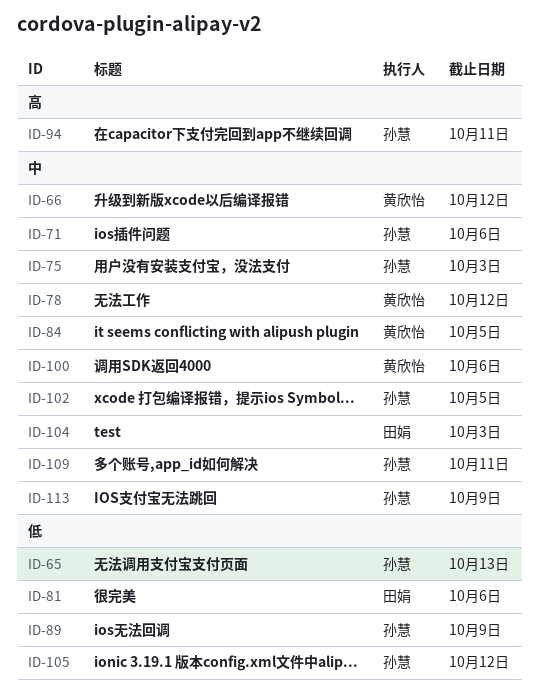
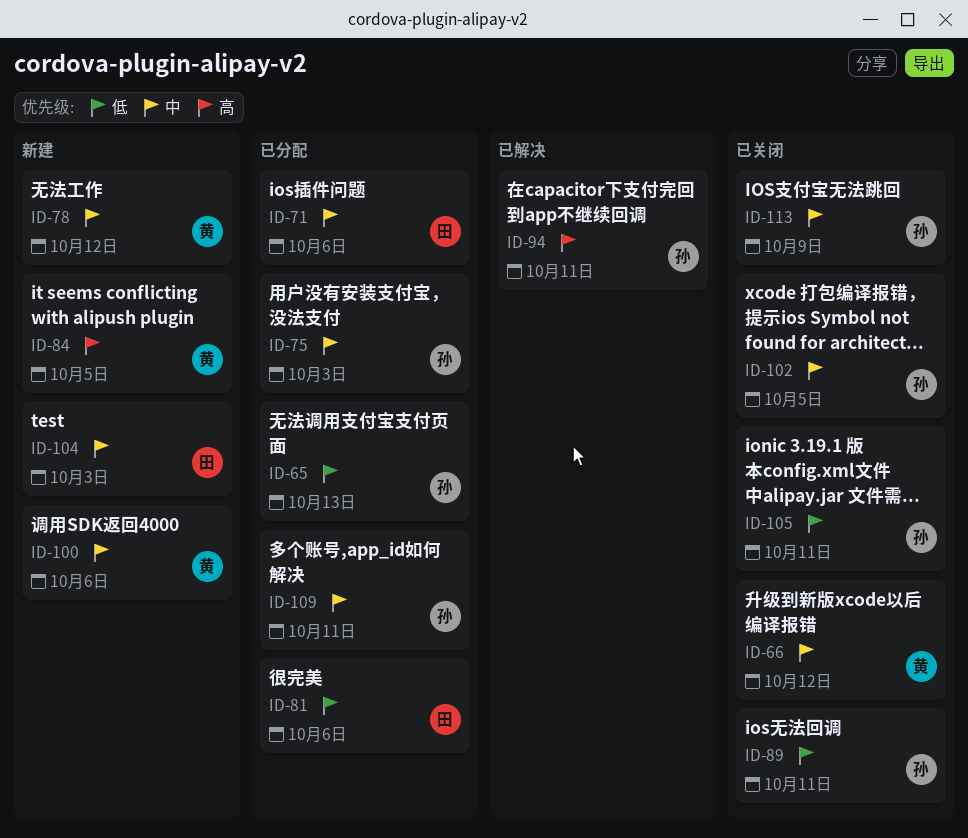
ID-71, owner: 孙慧 -> 田娟
ID-84, priority: 中 -> 高
ID-89, due: Oct 9 -> Oct 11
ID-105, due: Oct 12 -> Oct 11

